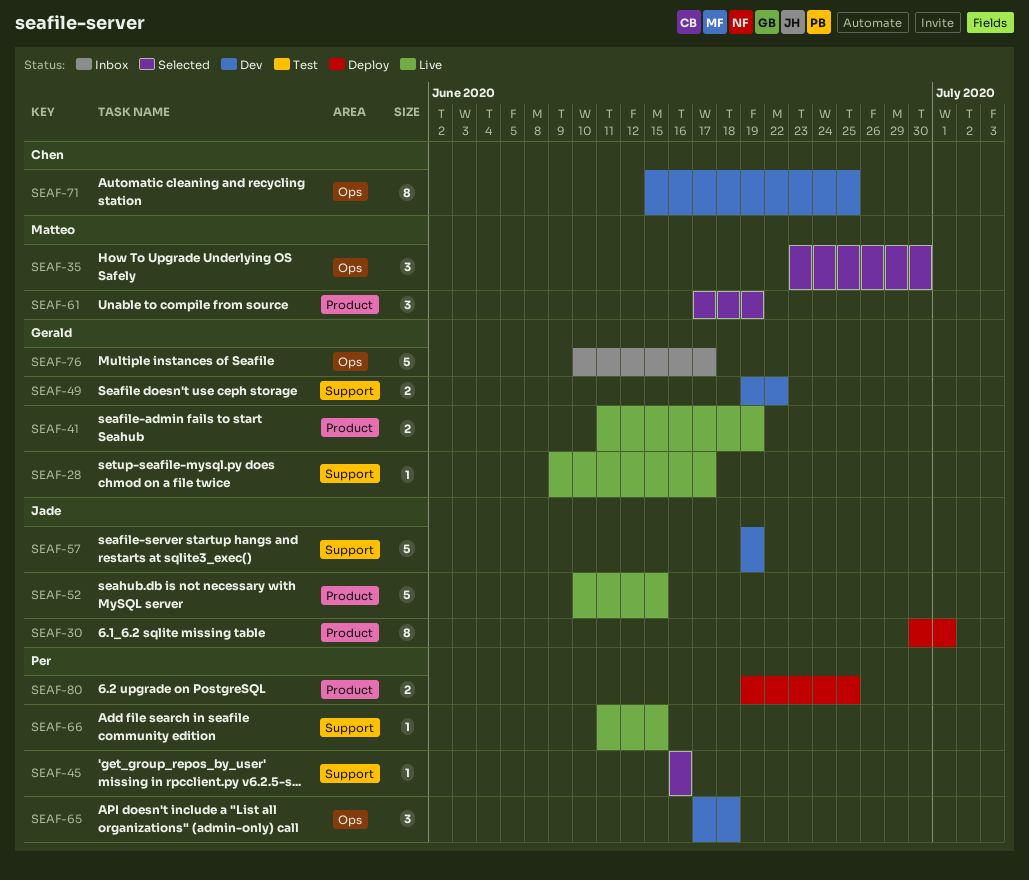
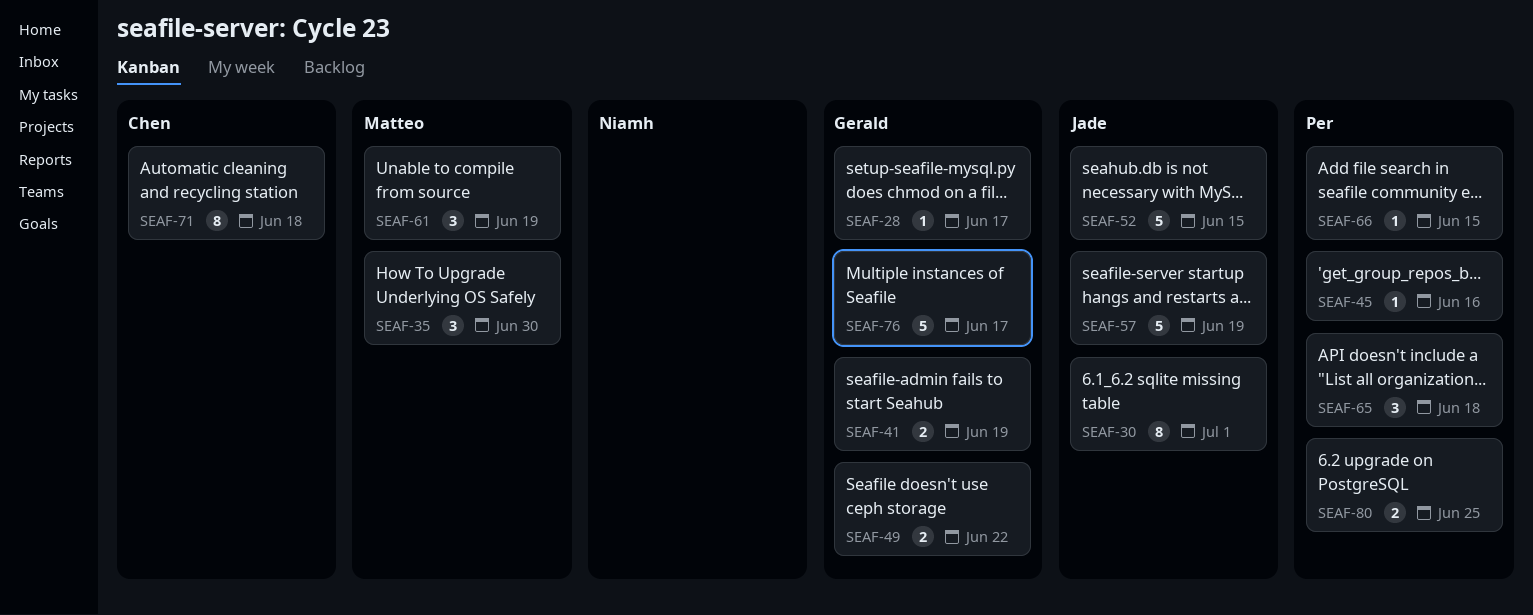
SEAF-71, due: Jun 25 -> Jun 18

